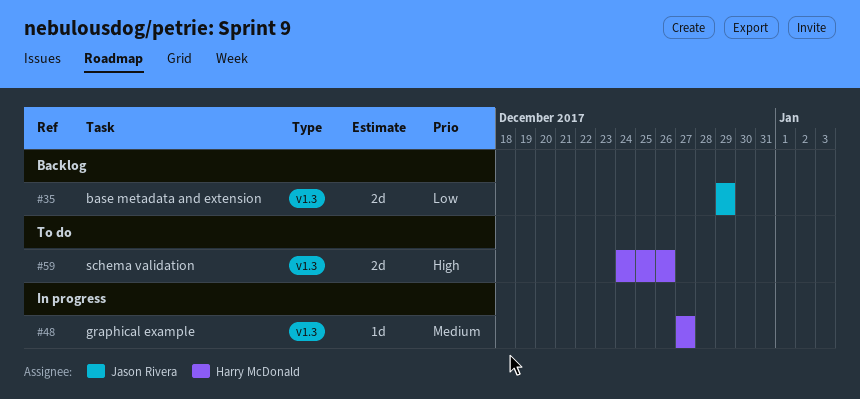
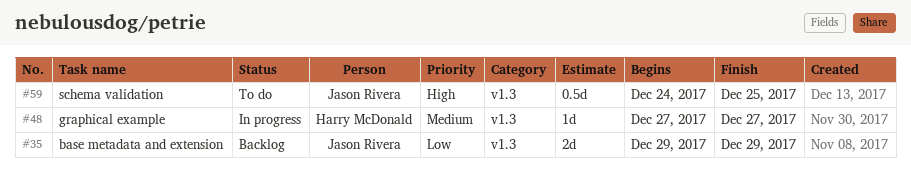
#59, owner: Harry McDonald -> Jason Rivera
#59, estimate: 2d -> 0.5d
#59, due: Dec 26 -> Dec 25

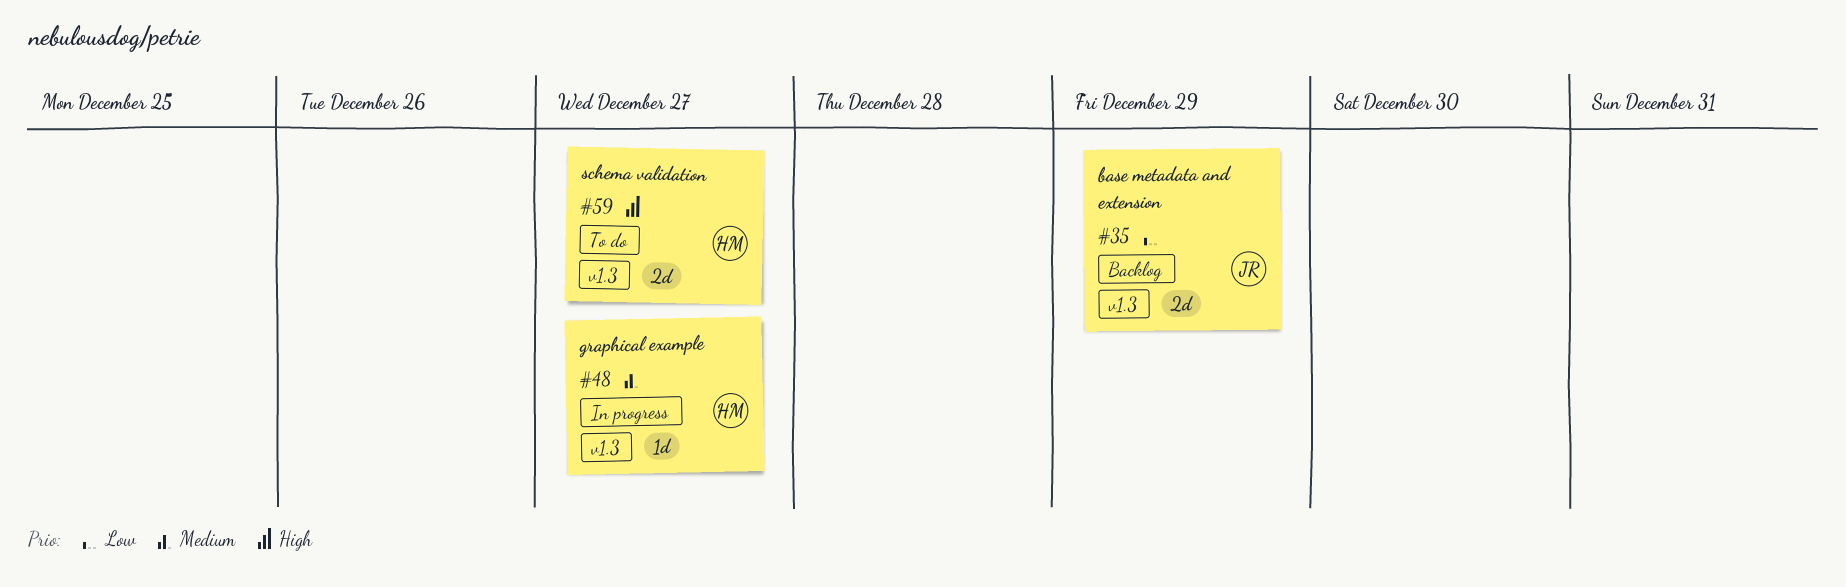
#59, owner: Jason Rivera -> Harry McDonald
#59, estimate: 0.5d -> 2d
#59, due: Dec 25 -> Dec 27

